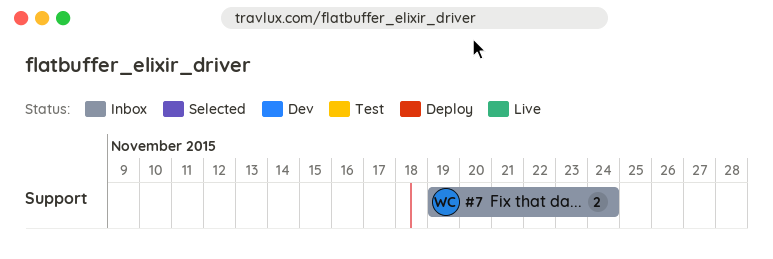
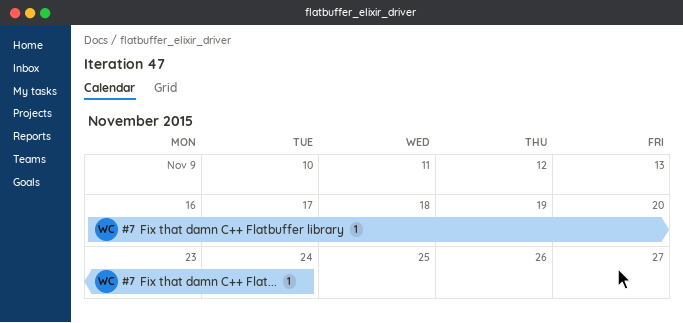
#7, estimate: 2 -> 1
#7, start: Nov 19 -> Nov 16

